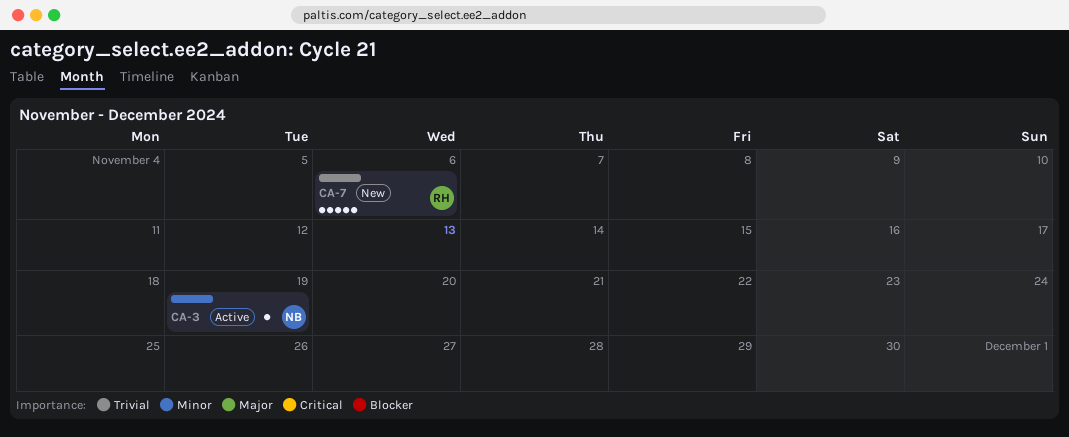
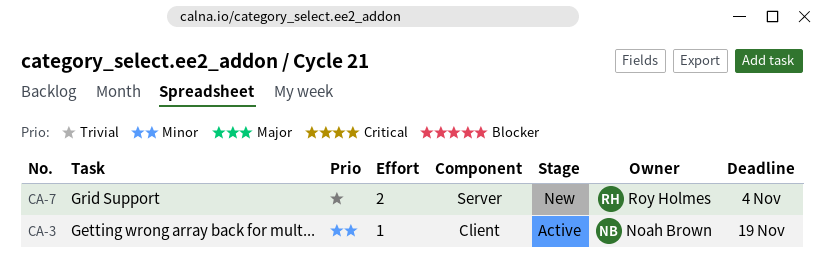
CA-7, estimate: 5 -> 2
CA-7, due: Nov 6 -> Nov 4

